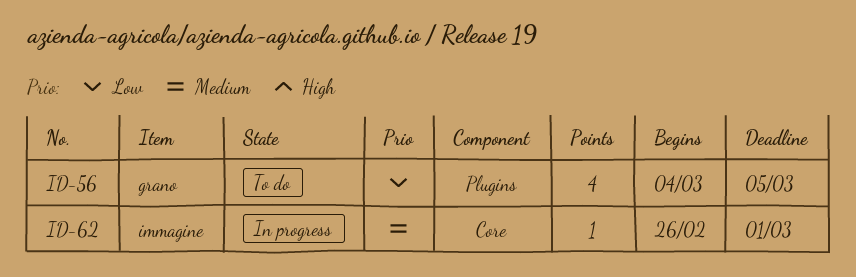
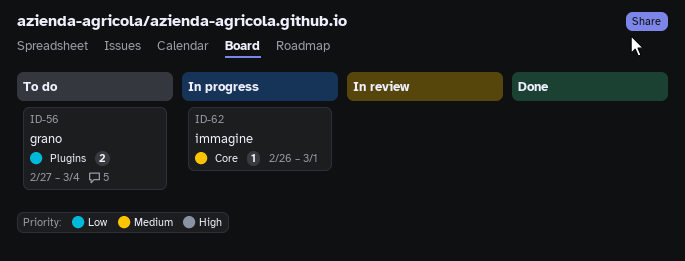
ID-56, estimate: 4 -> 2
ID-56, start: Mar 4 -> Feb 27
ID-56, due: Mar 5 -> Mar 4

